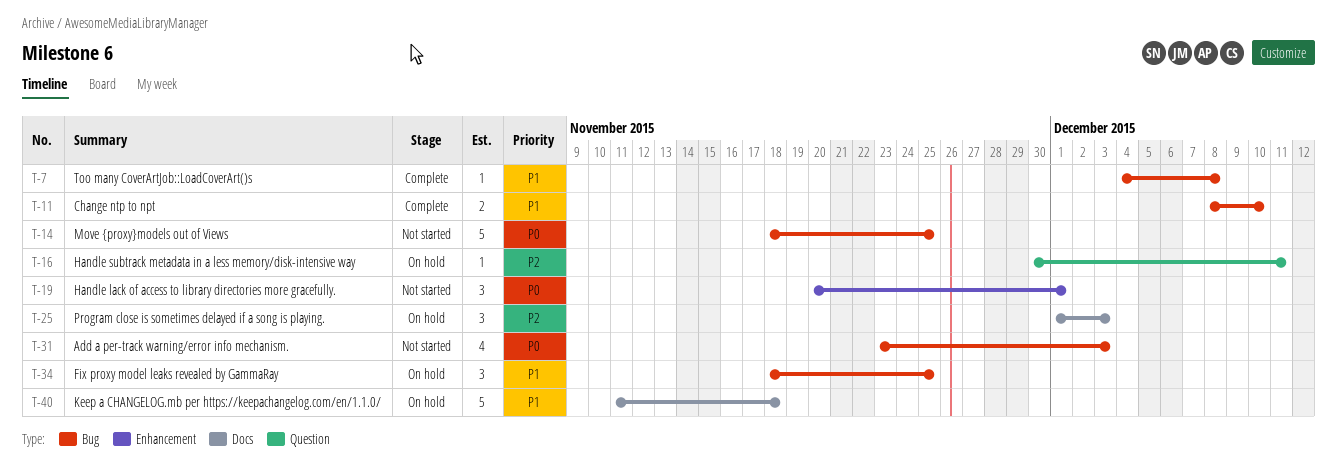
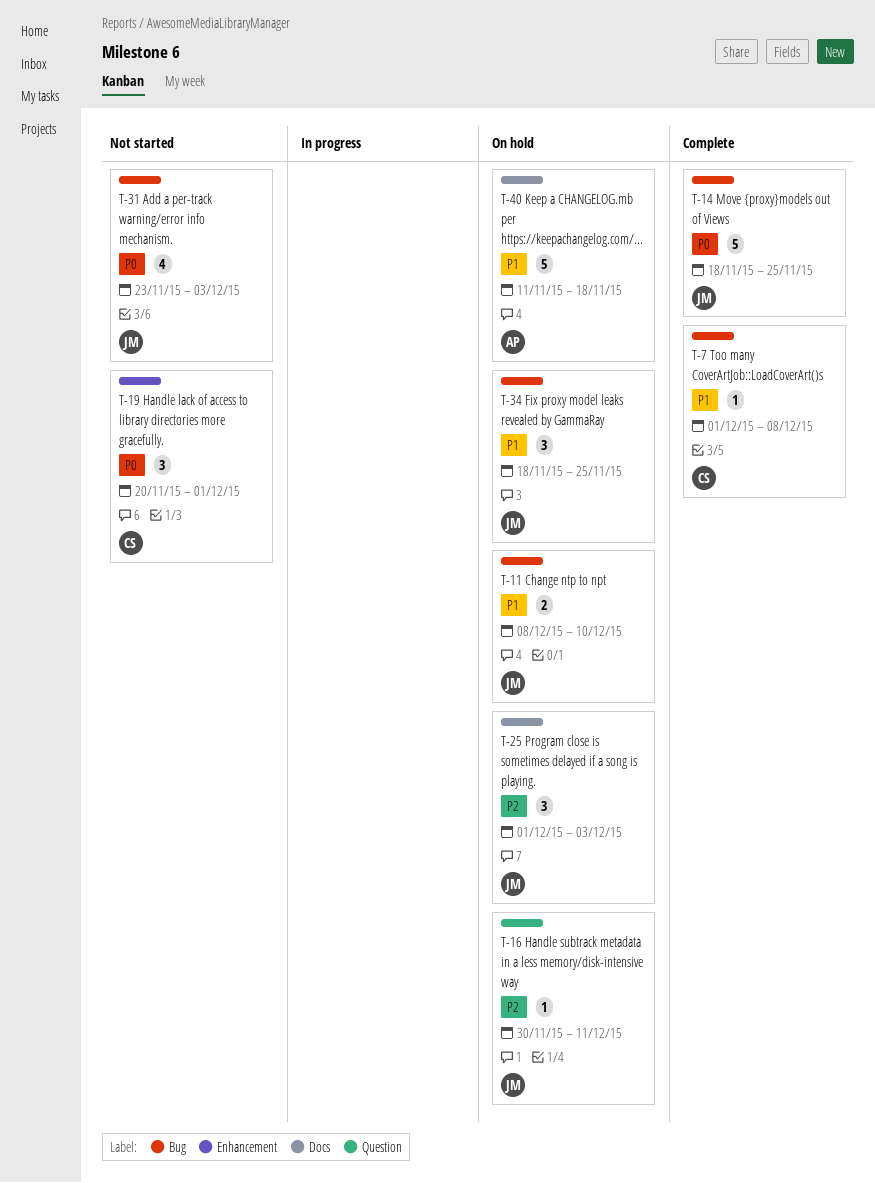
T-7, start: Dec 4 -> Dec 1
T-11, status: Complete -> On hold
T-14, status: Not started -> Complete

